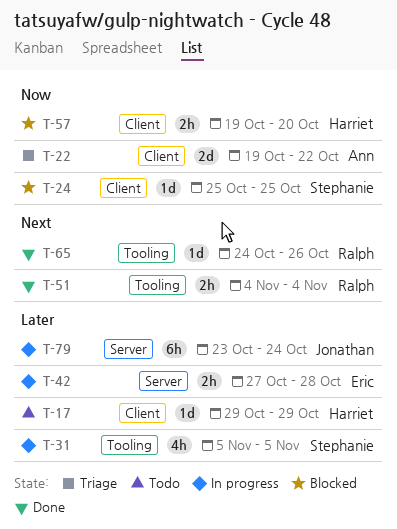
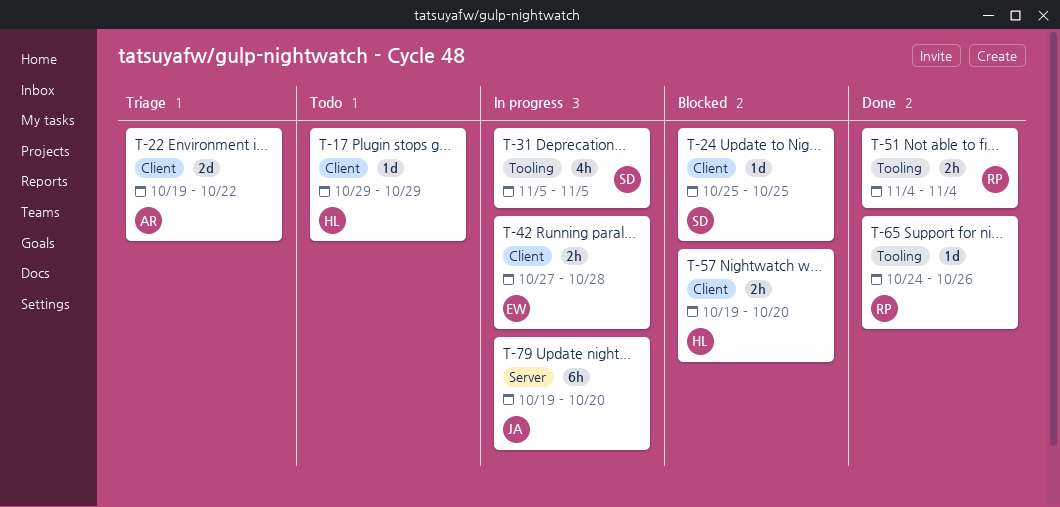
T-42, label: Server -> Client
T-79, start: Oct 23 -> Oct 19
T-79, due: Oct 24 -> Oct 20

